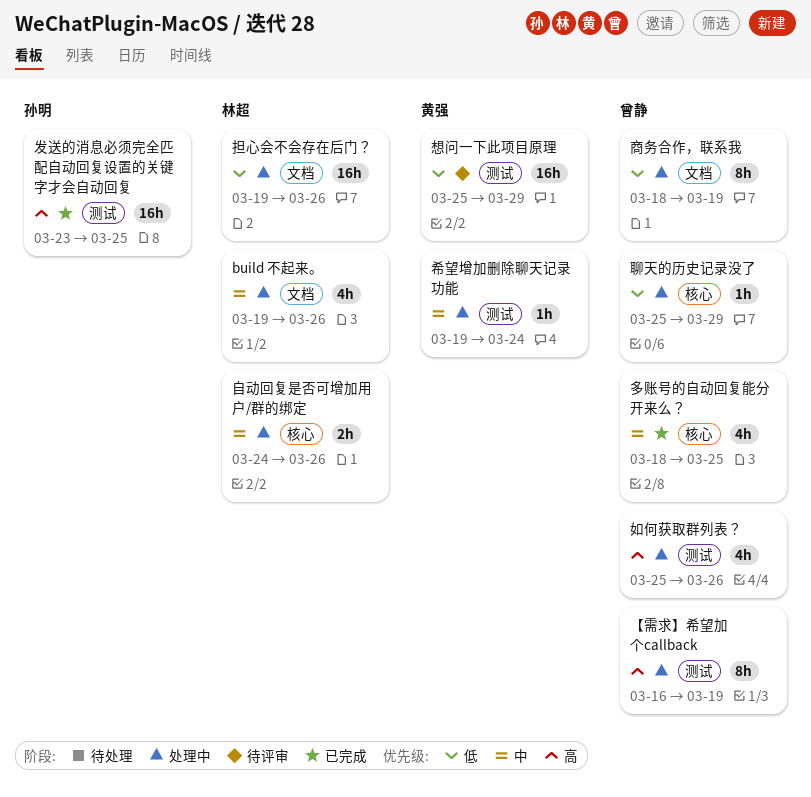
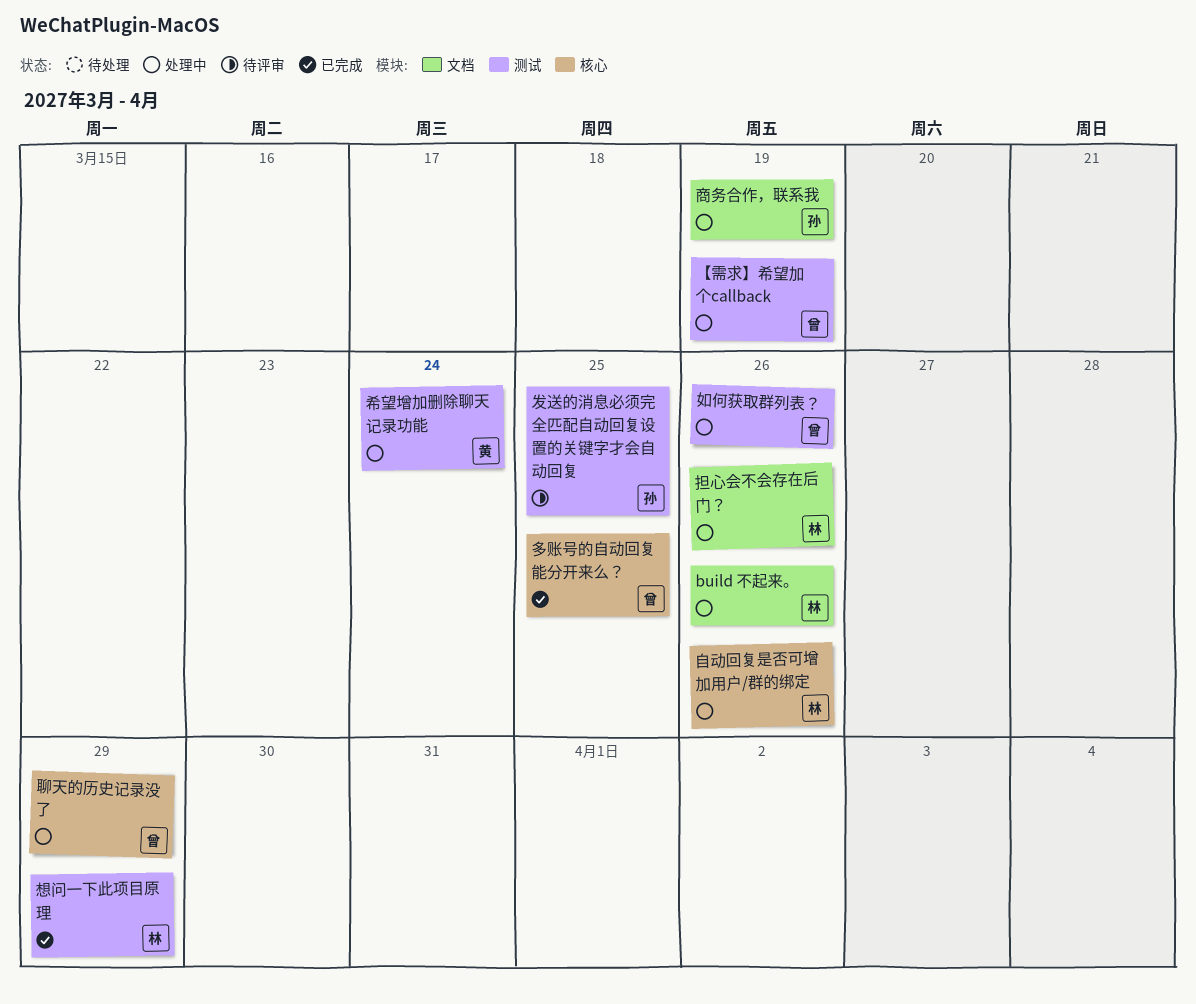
发送的消息必须完全匹配自动回复设置的关键字才会自动回复, status: 已完成 -> 待评审
商务合作，联系我, owner: 曾静 -> 孙明
想问一下此项目原理, status: 待评审 -> 已完成
想问一下此项目原理, owner: 黄强 -> 林超

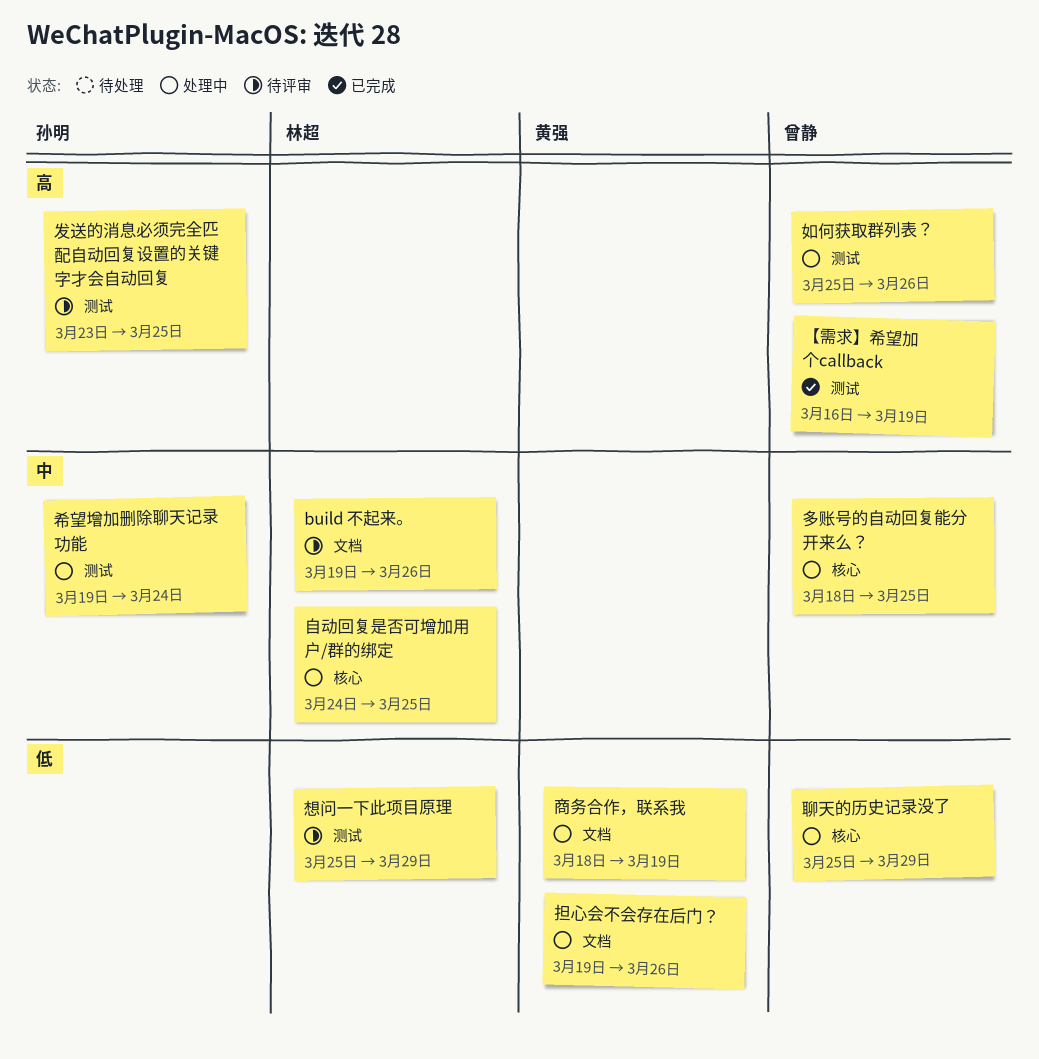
build 不起来。, status: 处理中 -> 待评审
【需求】希望加个callback, status: 处理中 -> 已完成
商务合作，联系我, owner: 孙明 -> 黄强
多账号的自动回复能分开来么？, status: 已完成 -> 处理中
希望增加删除聊天记录功能, owner: 黄强 -> 孙明
想问一下此项目原理, status: 已完成 -> 待评审
担心会不会存在后门？, owner: 林超 -> 黄强
自动回复是否可增加用户/群的绑定, due: Mar 26 -> Mar 25

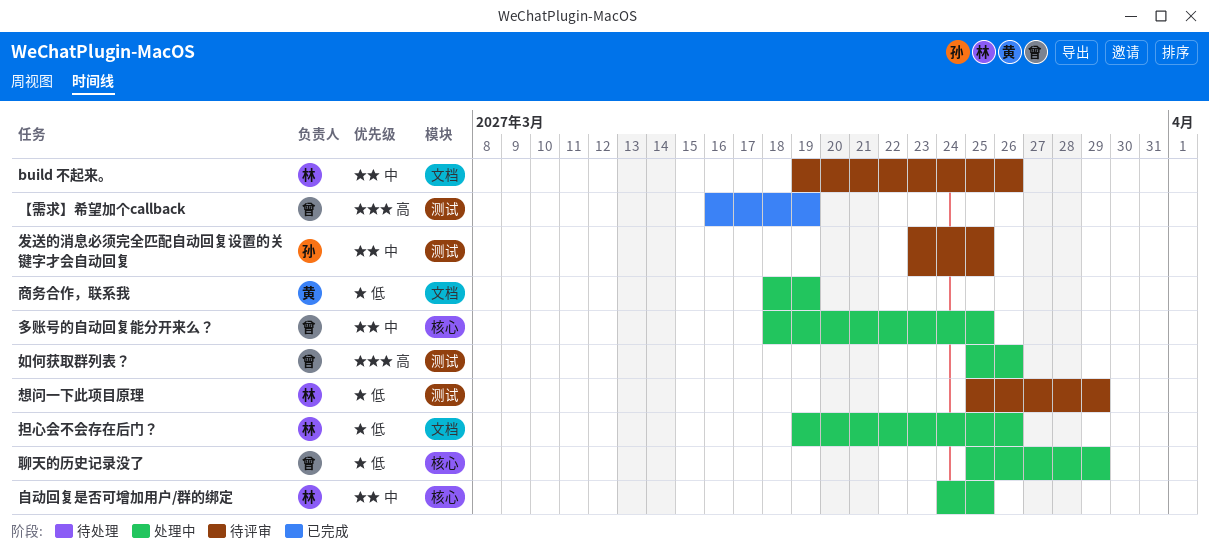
发送的消息必须完全匹配自动回复设置的关键字才会自动回复, priority: 高 -> 中
希望增加删除聊天记录功能: present -> none
担心会不会存在后门？, owner: 黄强 -> 林超

